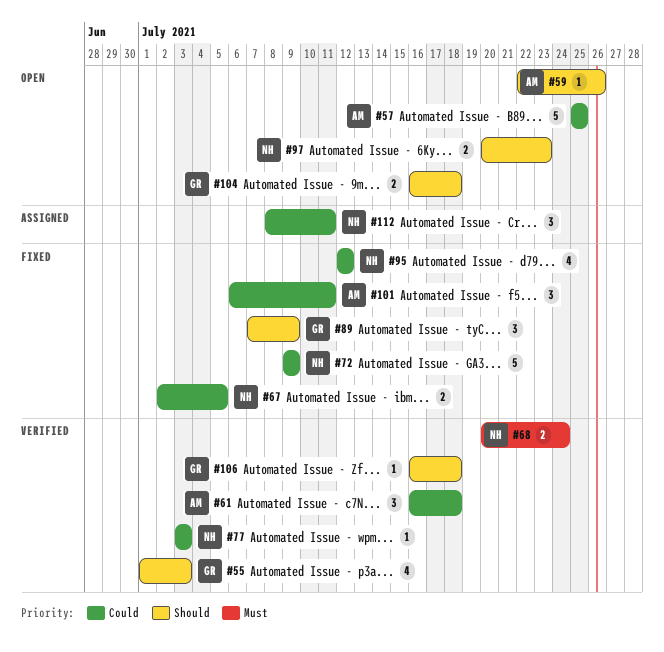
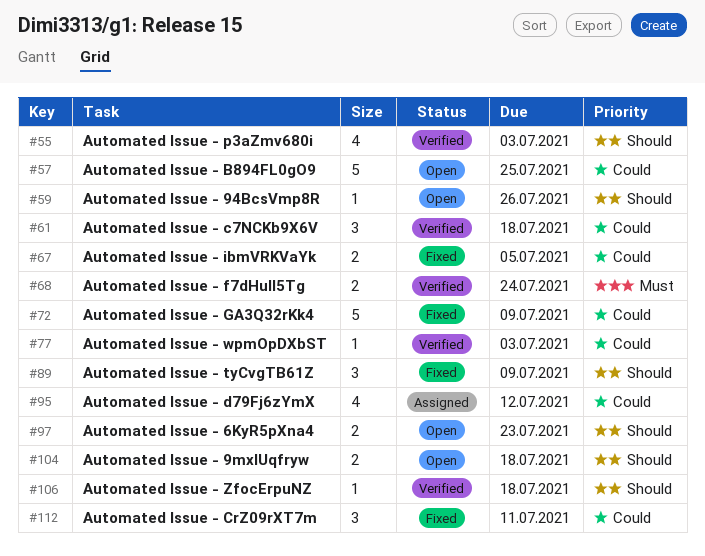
#95, status: Fixed -> Assigned
#101: present -> none
#112, status: Assigned -> Fixed

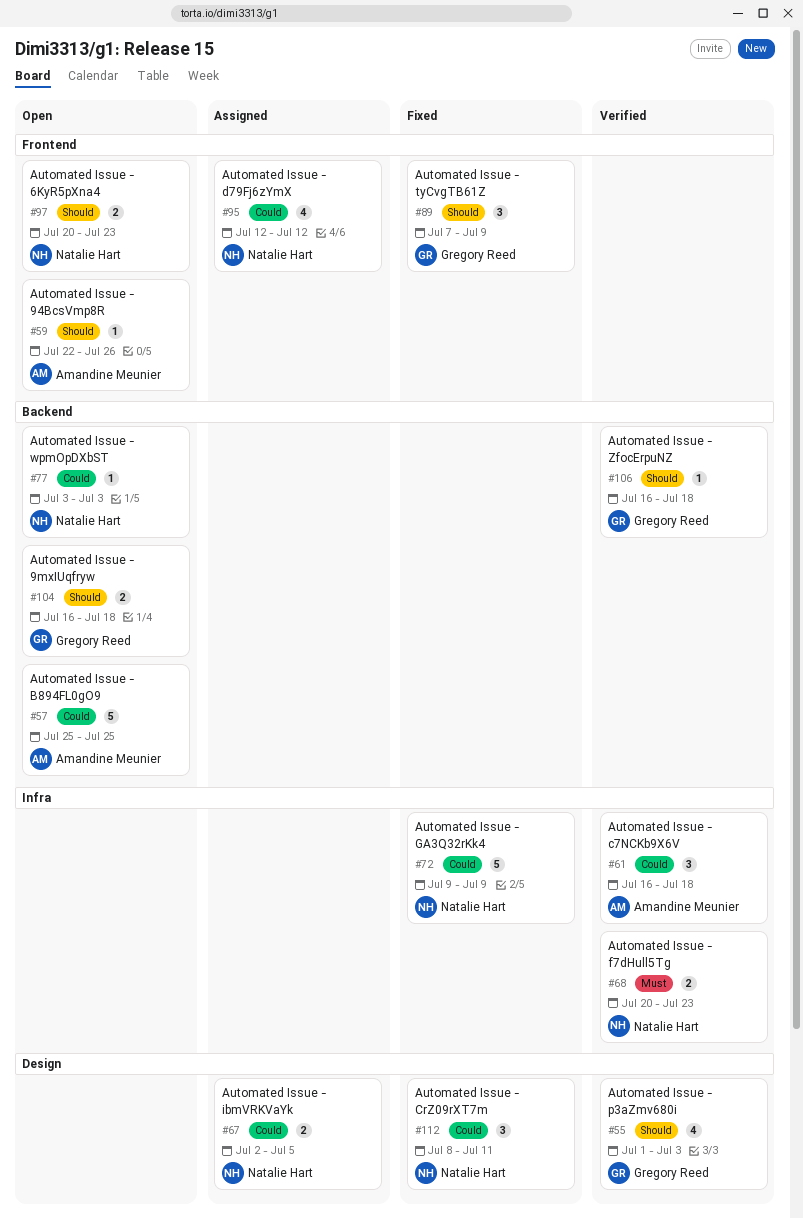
#67, status: Fixed -> Assigned
#68, due: Jul 24 -> Jul 23
#77, status: Verified -> Open

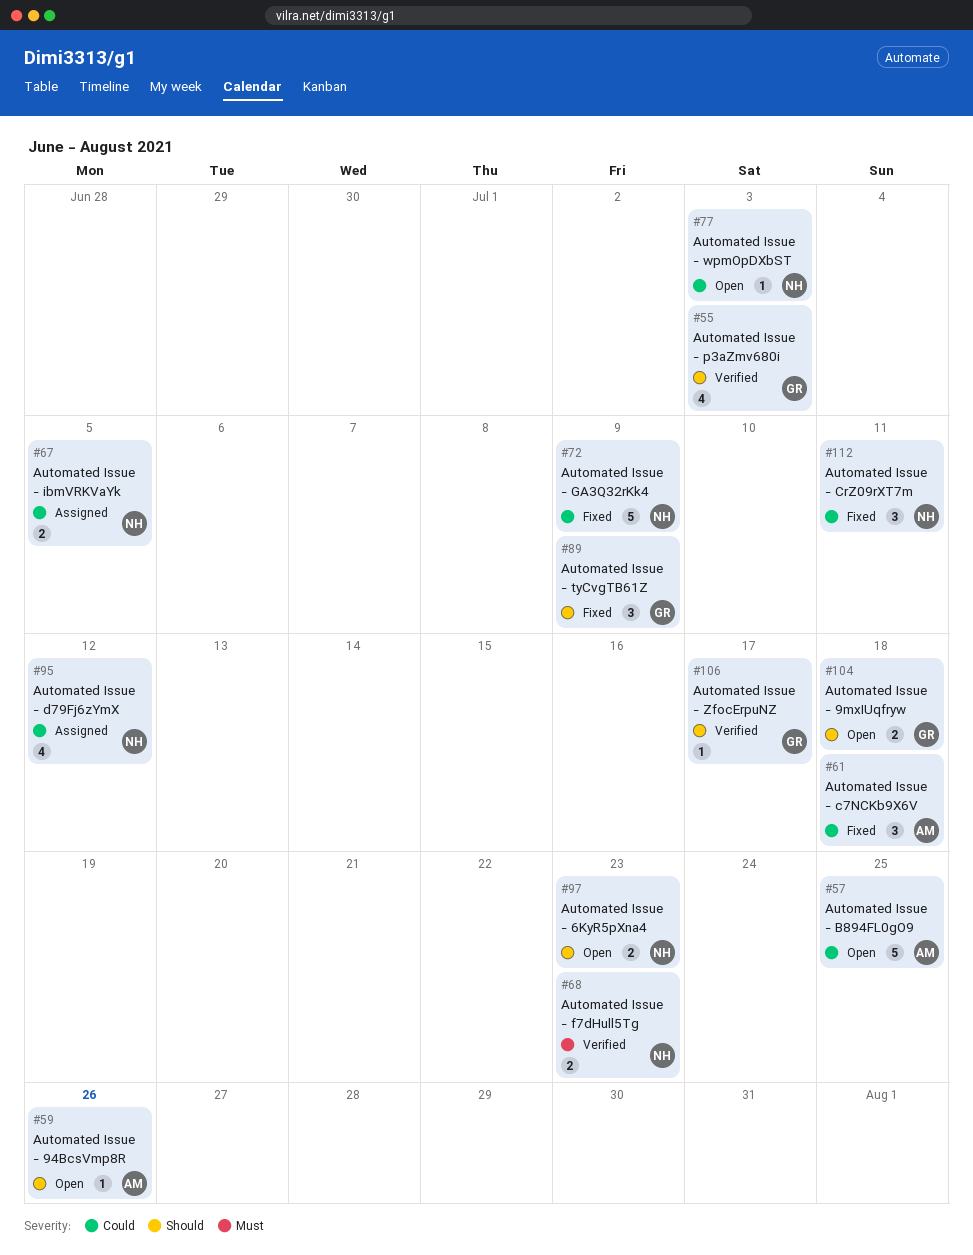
#61, status: Verified -> Fixed
#106, due: Jul 18 -> Jul 17

